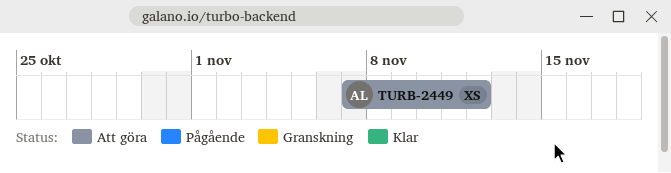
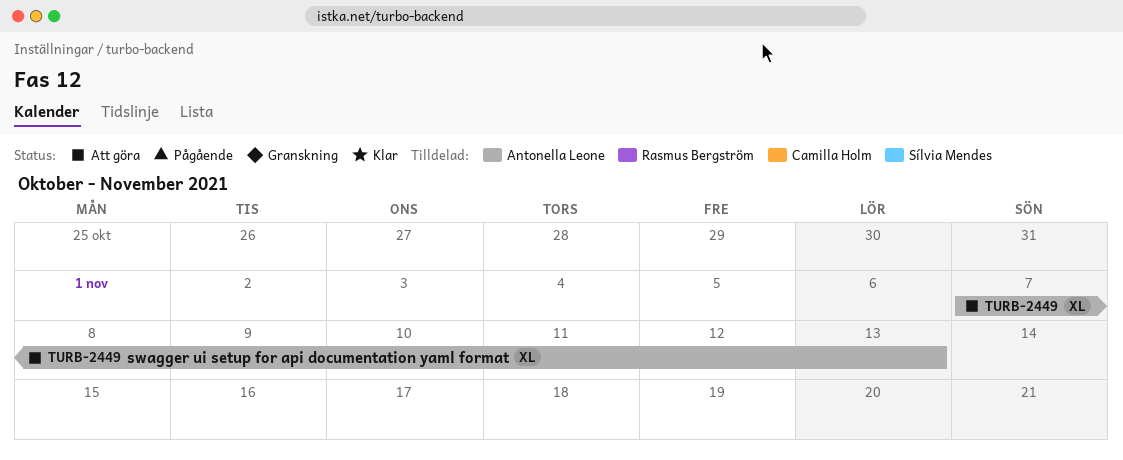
TURB-2449, estimate: XS -> XL
TURB-2449, due: Nov 12 -> Nov 13

